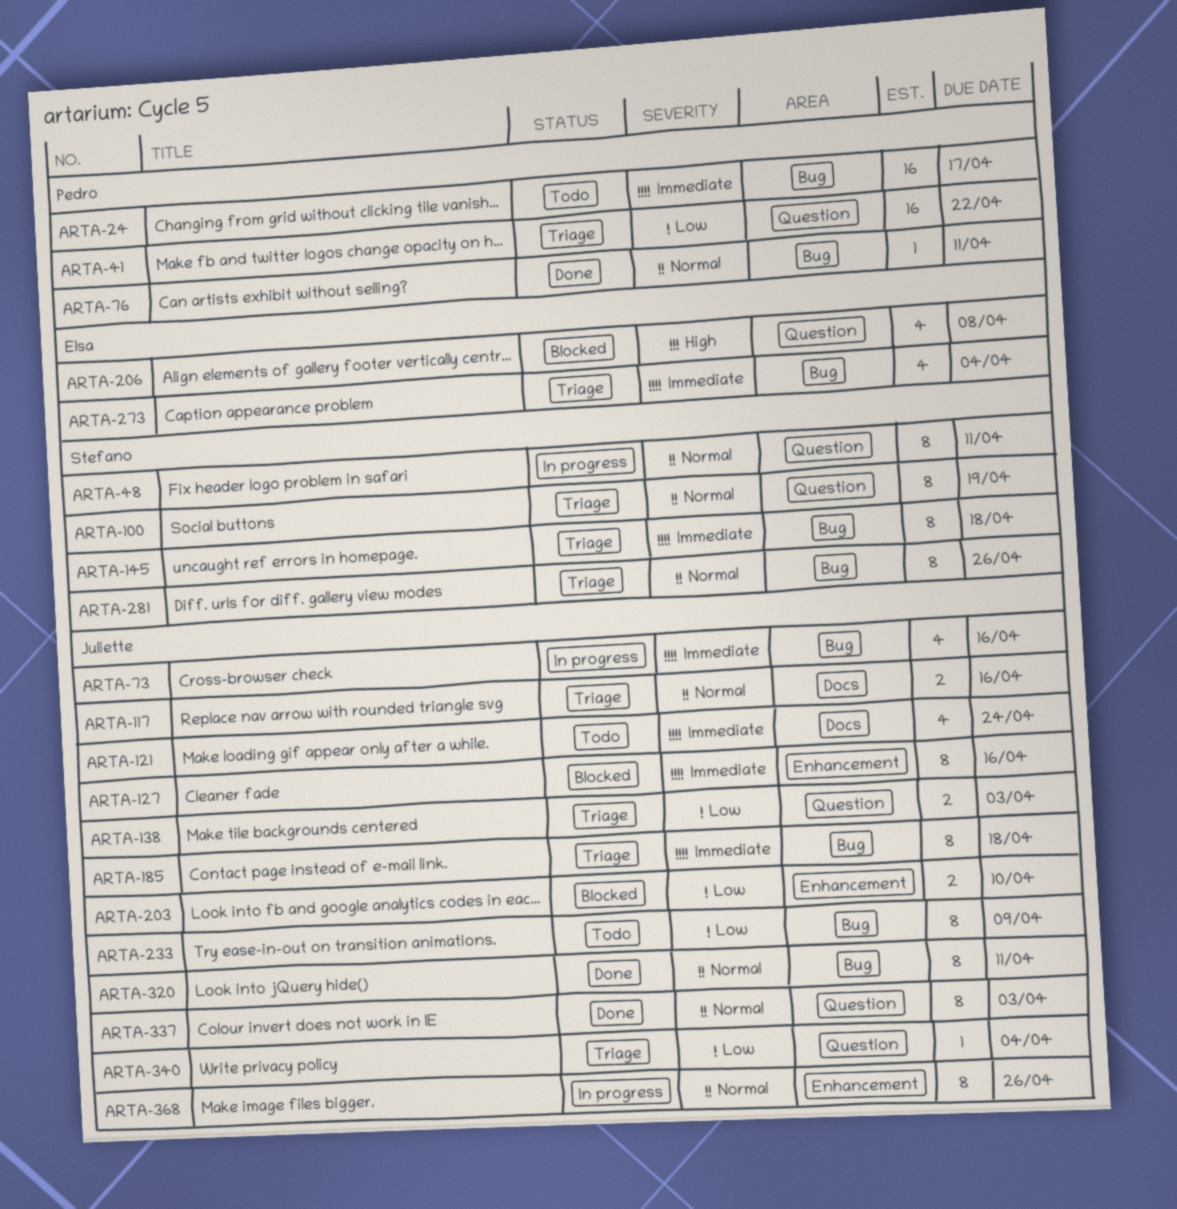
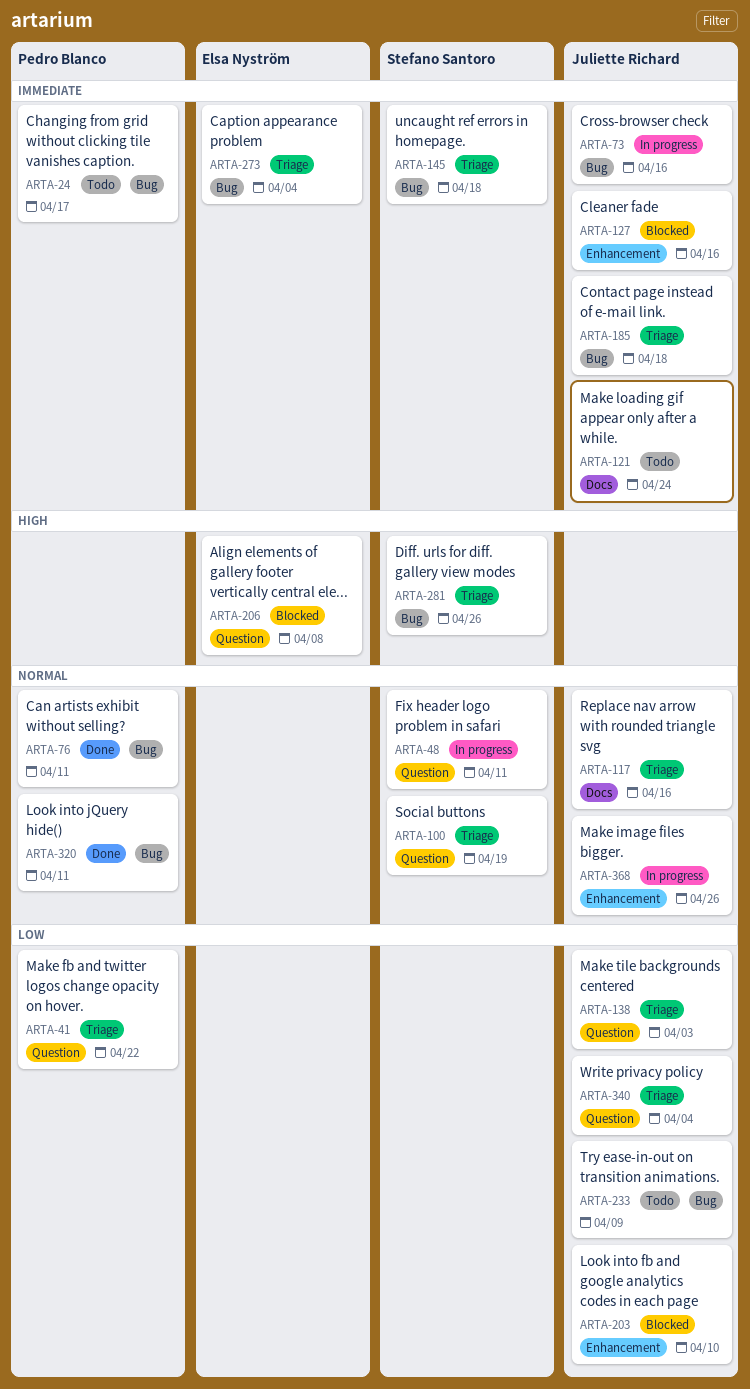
ARTA-281, priority: Normal -> High
ARTA-320, owner: Juliette Richard -> Pedro Blanco
ARTA-337: present -> none

